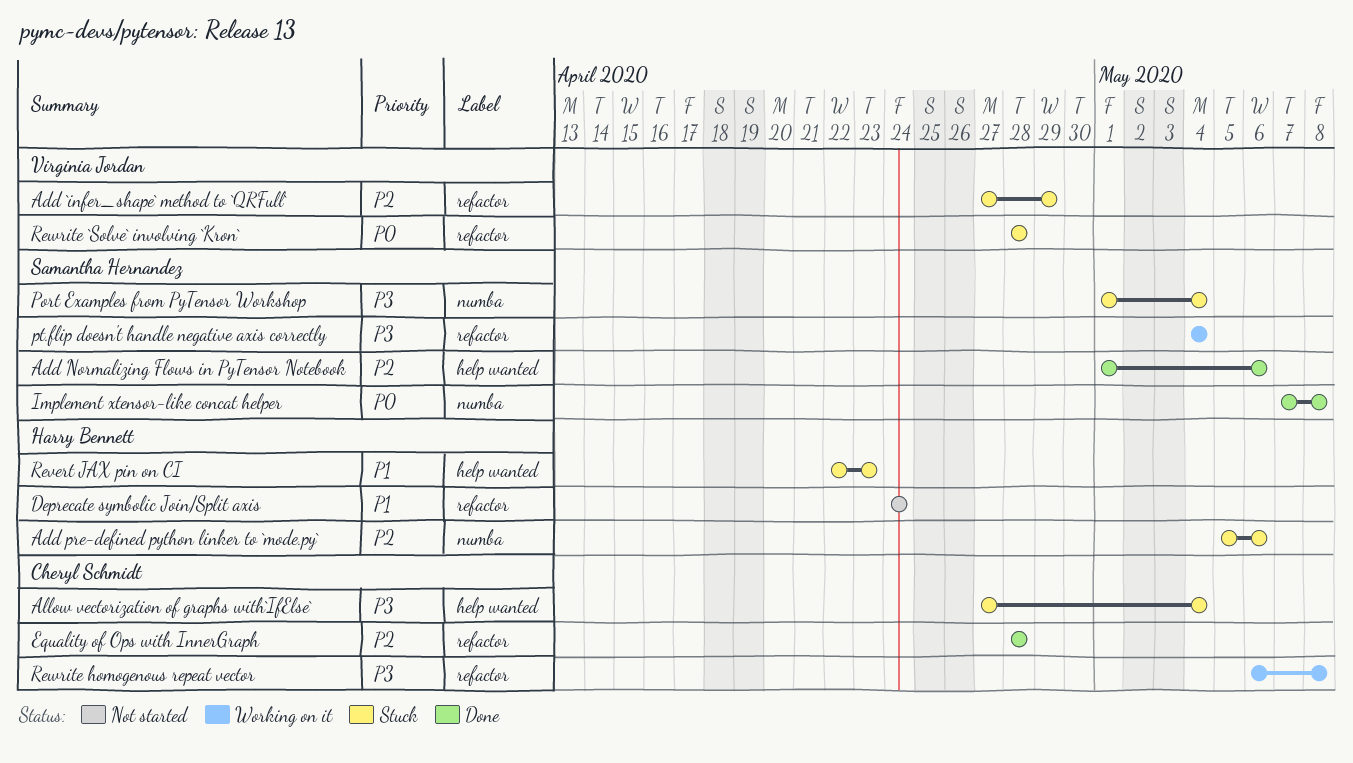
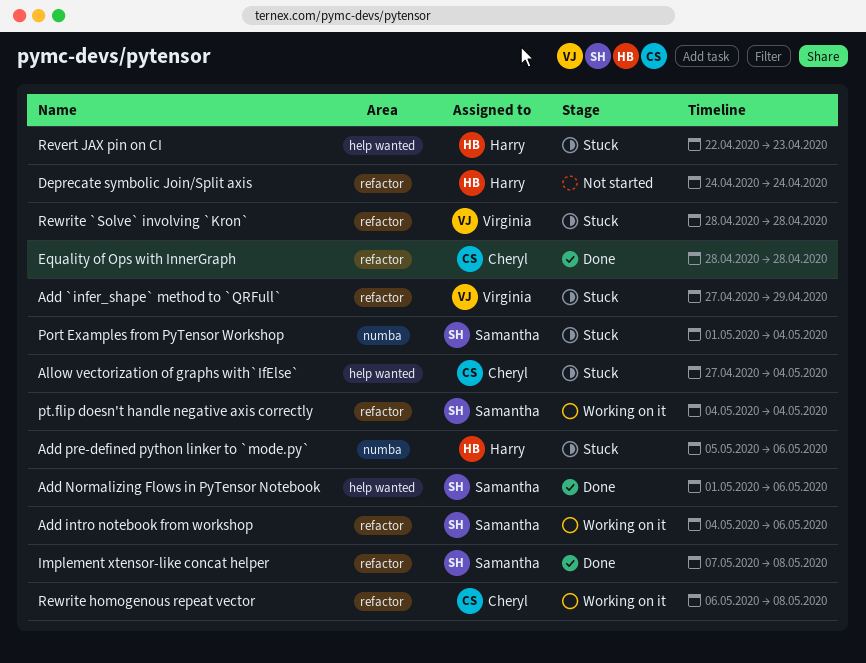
Add intro notebook from workshop: none -> present
Implement xtensor-like concat helper, label: numba -> refactor

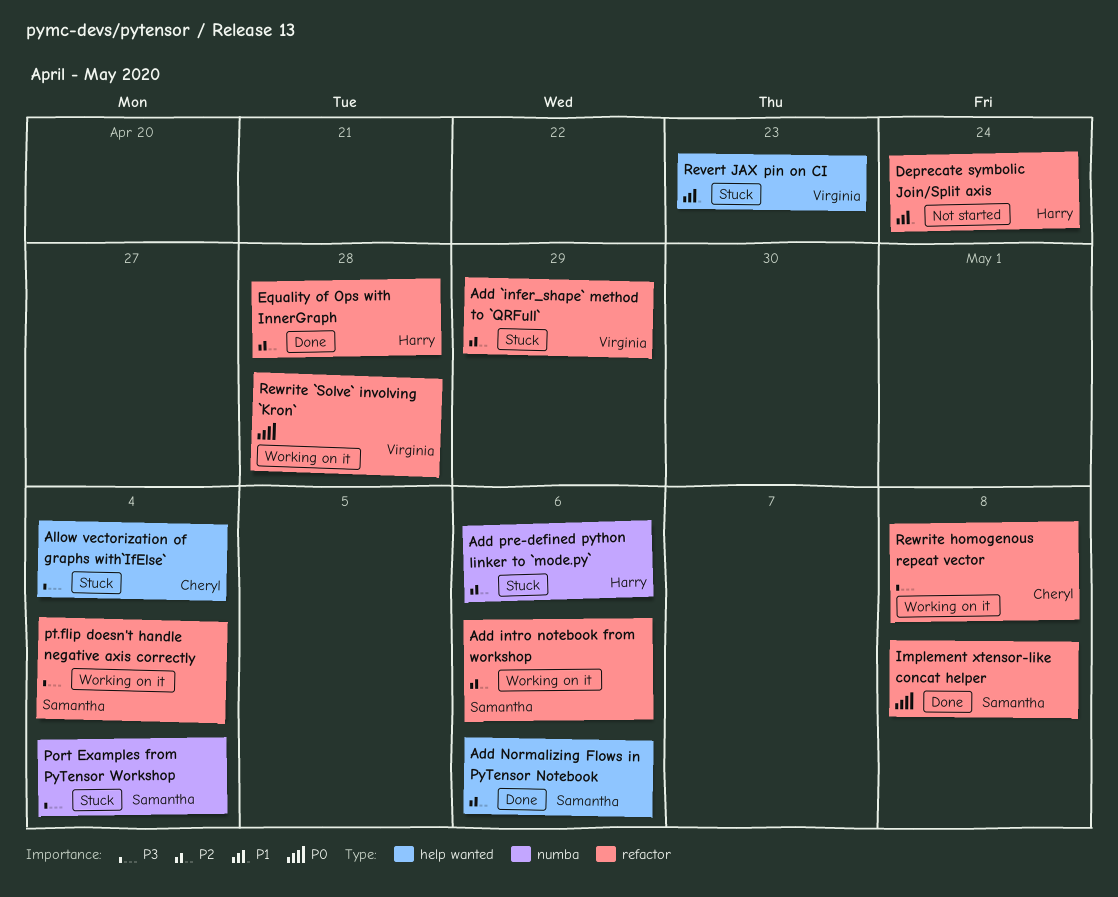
Equality of Ops with InnerGraph, owner: Cheryl -> Harry
Revert JAX pin on CI, owner: Harry -> Virginia
Rewrite `Solve` involving `Kron`, status: Stuck -> Working on it

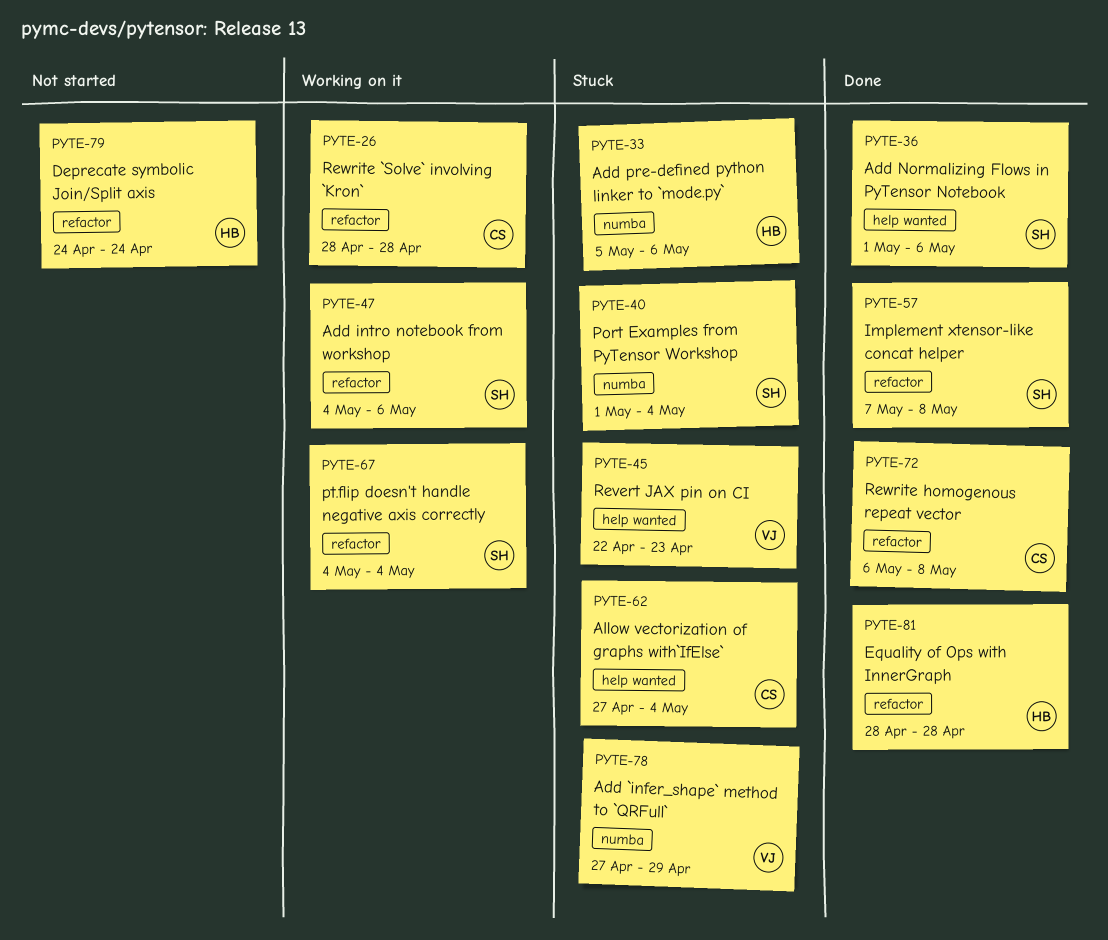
Add `infer_shape` method to `QRFull`, label: refactor -> numba
Rewrite `Solve` involving `Kron`, owner: Virginia -> Cheryl
Rewrite homogenous repeat vector, status: Working on it -> Done

